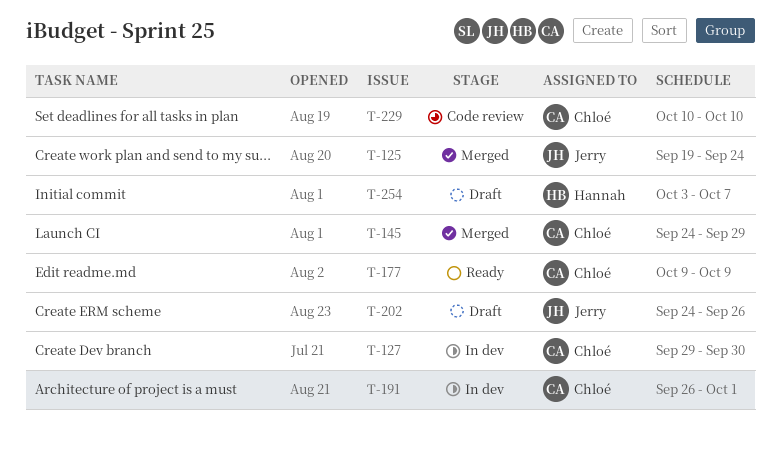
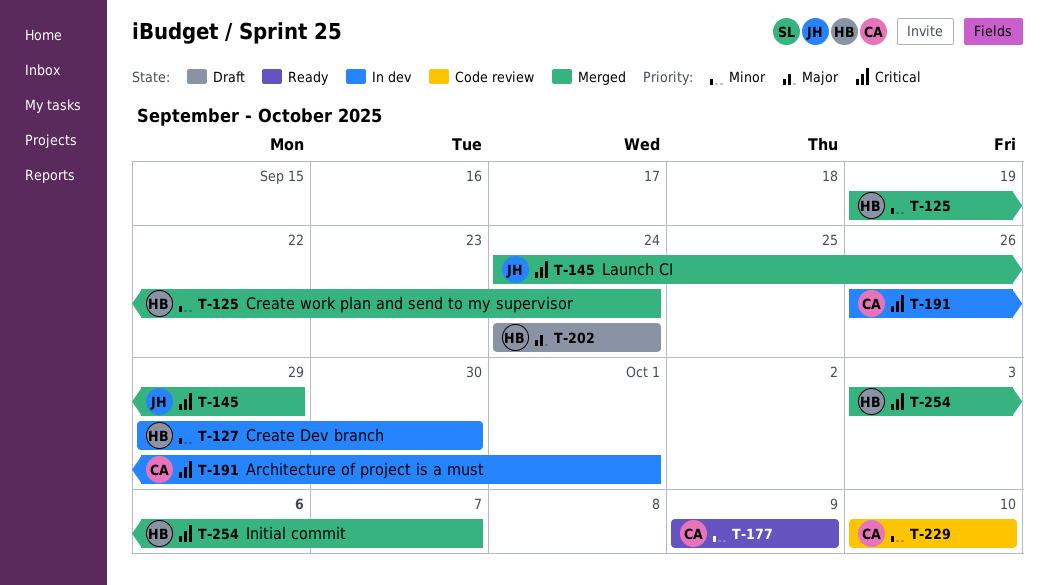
T-125, owner: Jerry -> Hannah
T-127, owner: Chloé -> Hannah
T-145, owner: Chloé -> Jerry
T-202, owner: Jerry -> Hannah
T-202, due: Sep 26 -> Sep 24
T-254, status: Draft -> Merged

